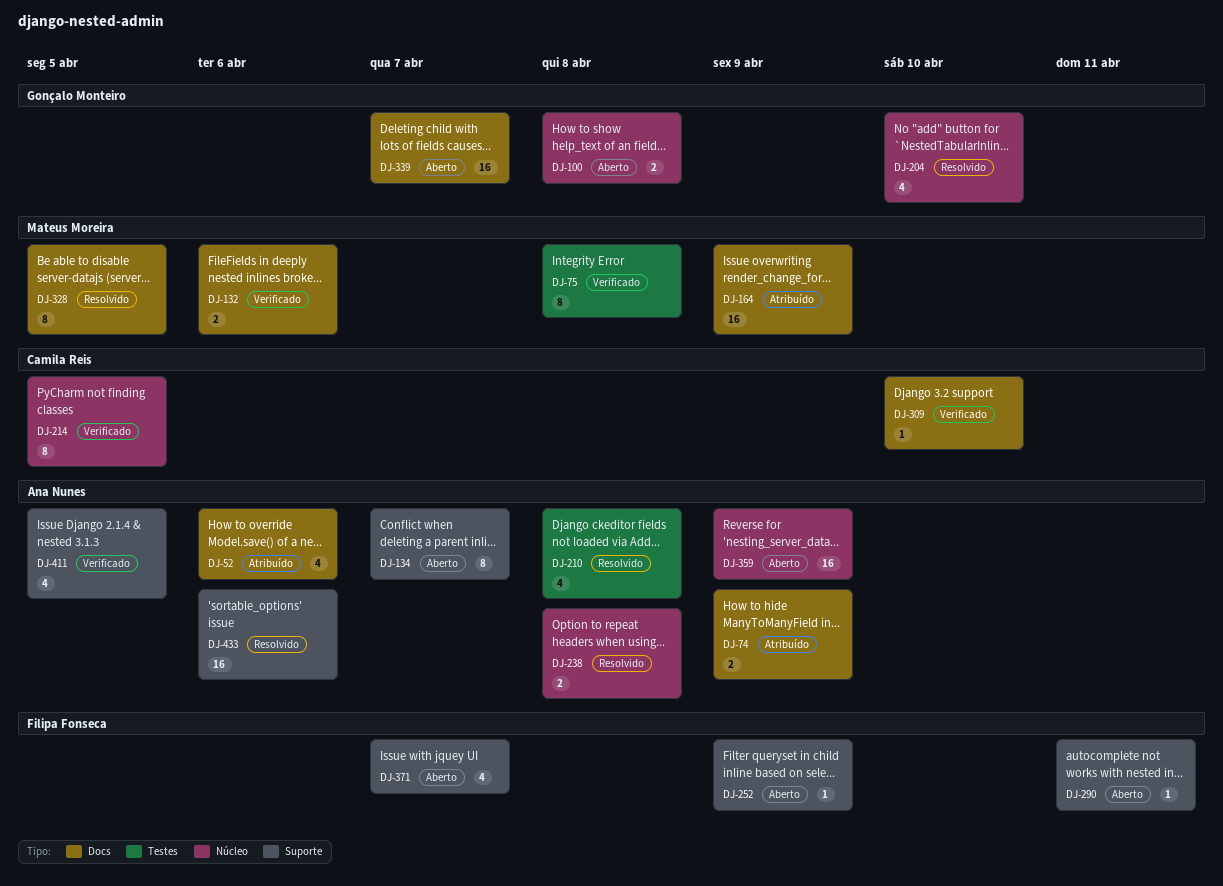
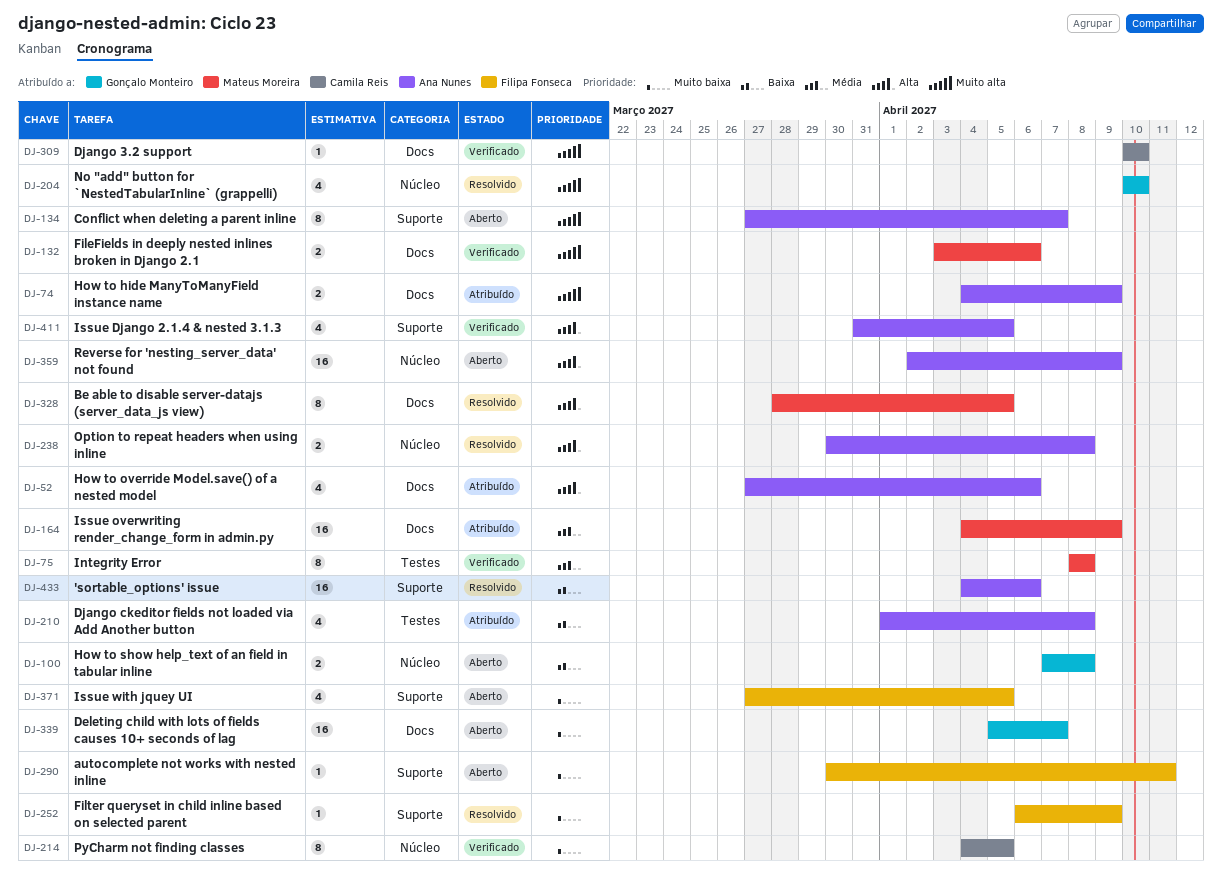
DJ-210, status: Resolvido -> Atribuído
DJ-252, status: Aberto -> Resolvido
DJ-371, due: Apr 7 -> Apr 5

